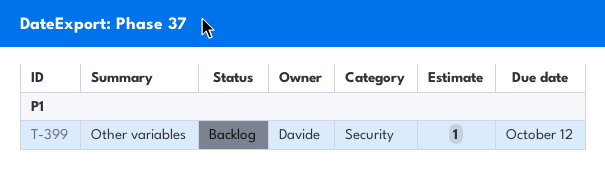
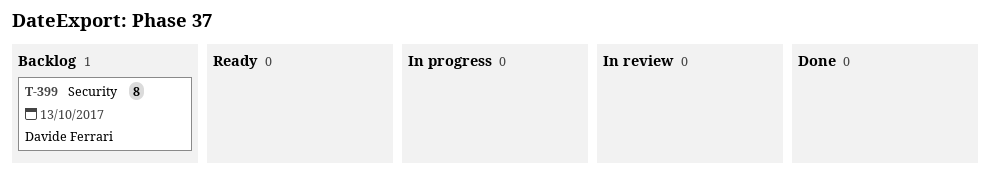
T-399, estimate: 1 -> 8
T-399, due: Oct 12 -> Oct 13

